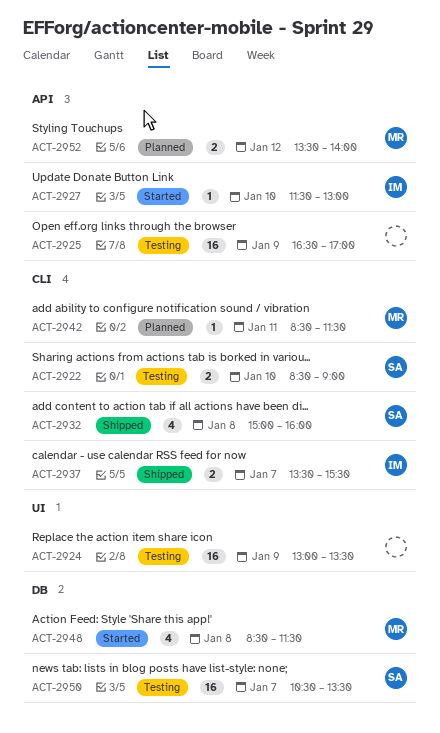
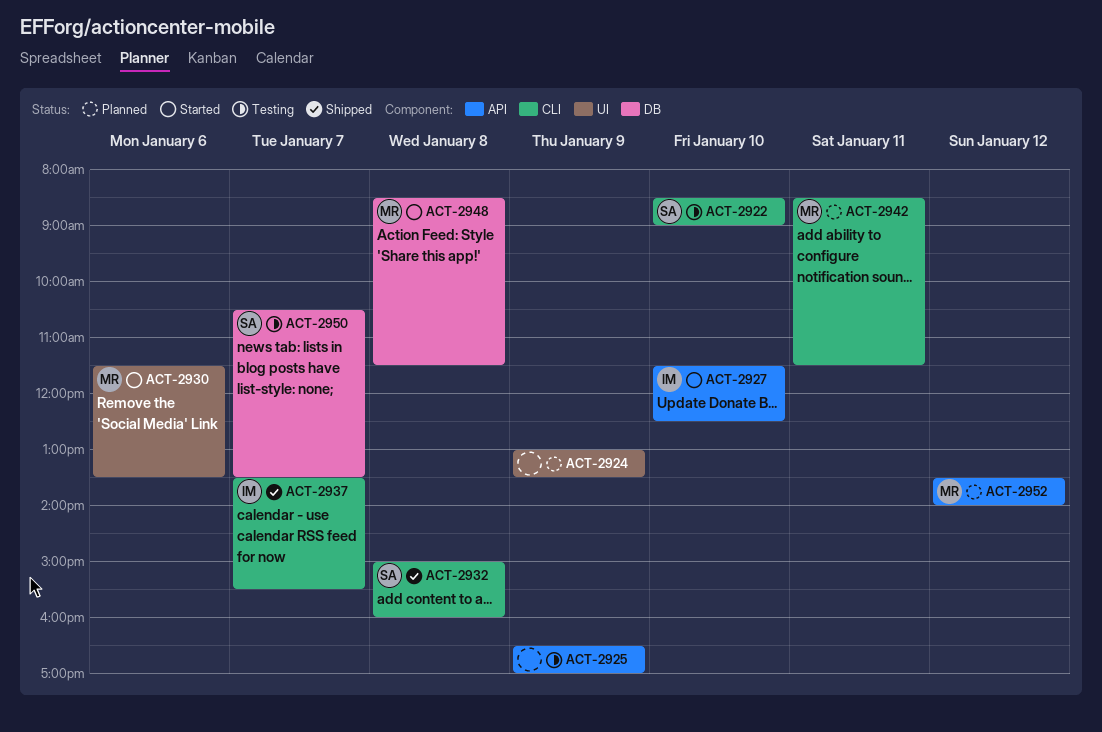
ACT-2924, status: Testing -> Planned
ACT-2927, ends: 13:00 -> 12:30
ACT-2930: none -> present

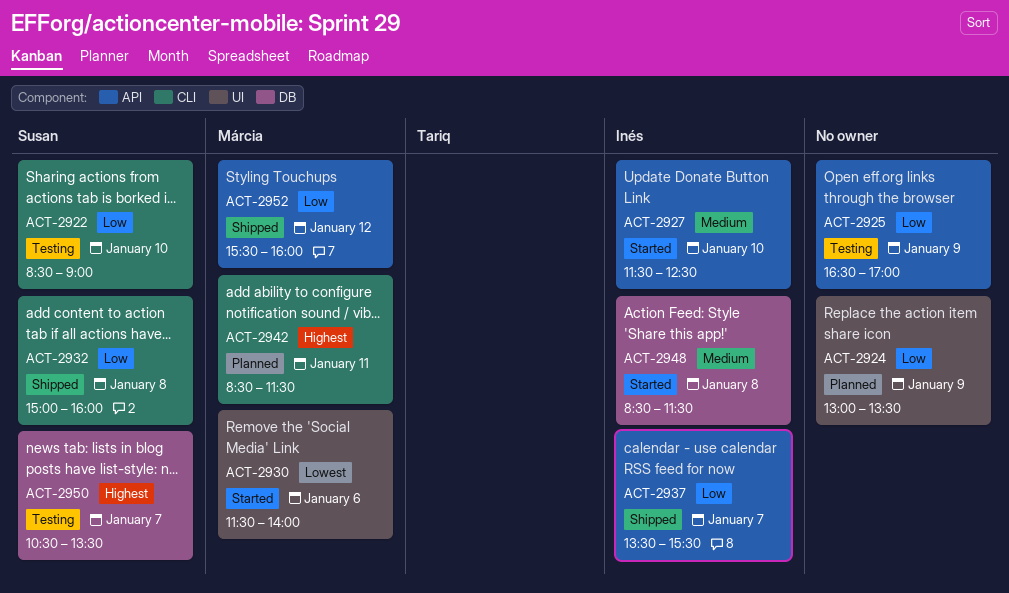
ACT-2930, ends: 13:30 -> 14:00
ACT-2937, label: CLI -> API
ACT-2948, owner: Márcia -> Inés
ACT-2952, status: Planned -> Shipped
ACT-2952, begins: 13:30 -> 15:30
ACT-2952, ends: 14:00 -> 16:00

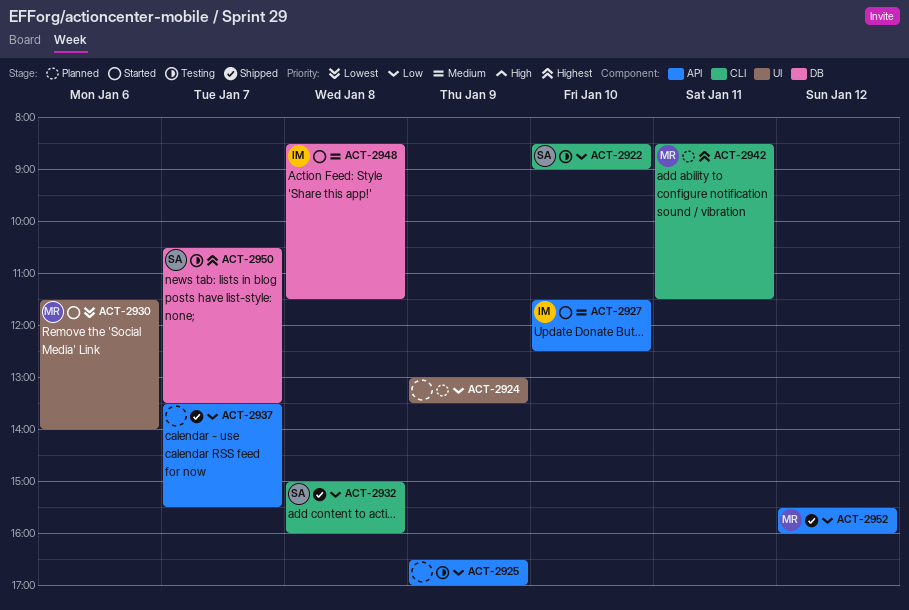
ACT-2937, owner: Inés -> none

